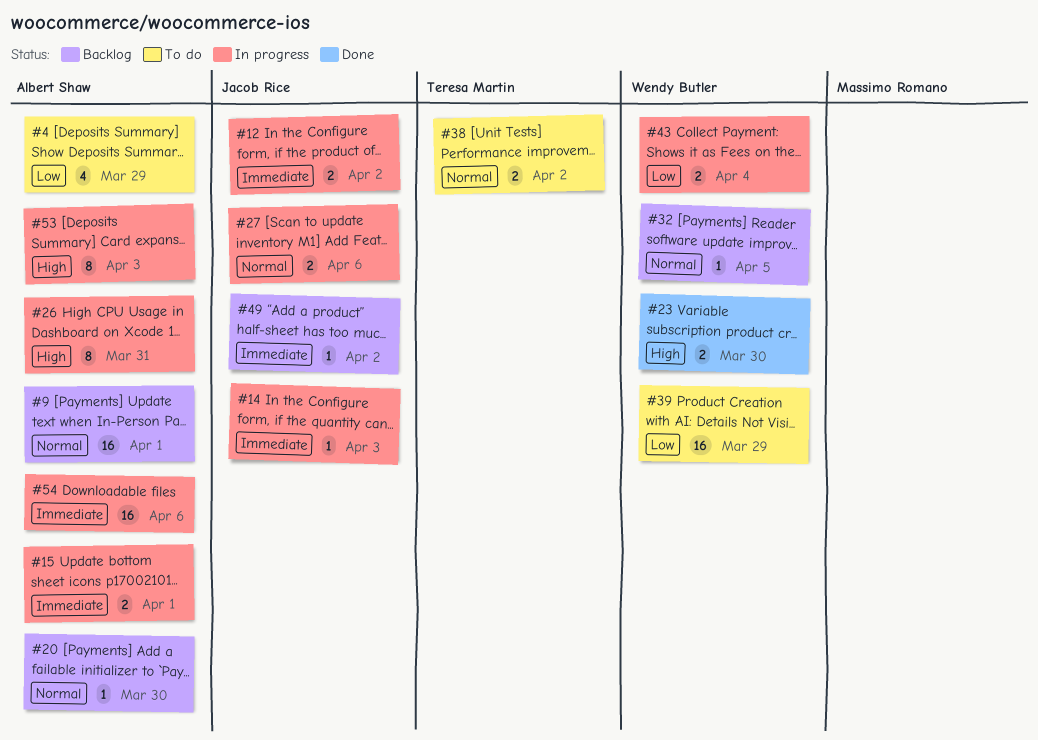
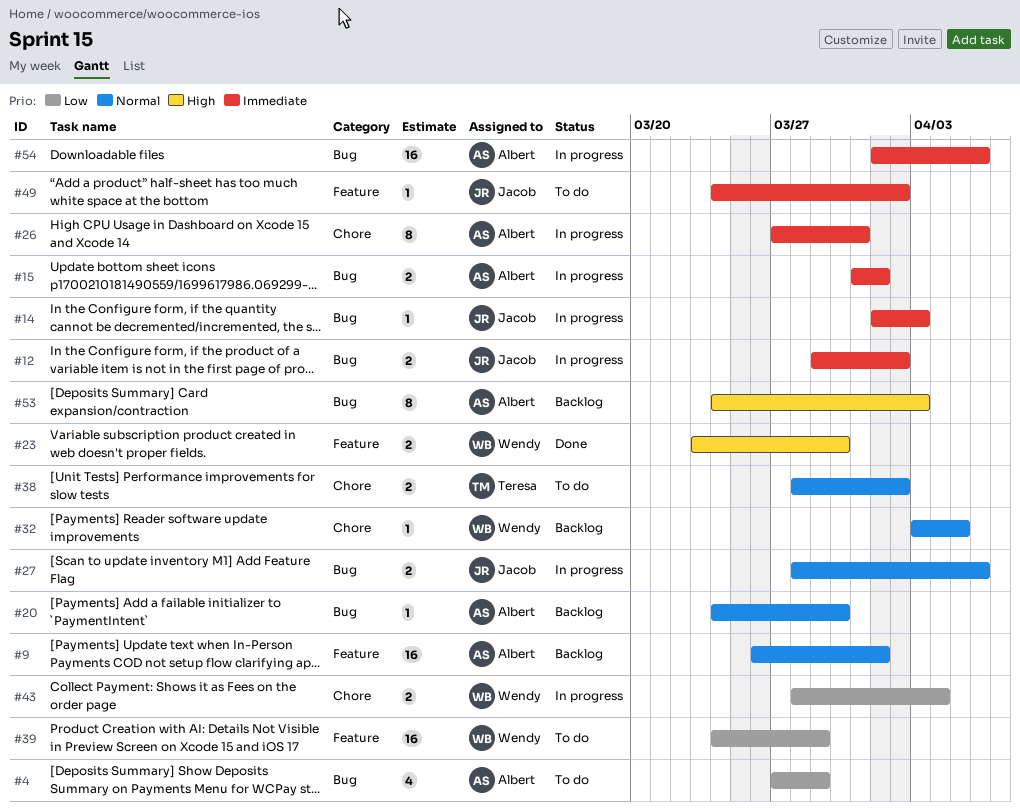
#26, priority: High -> Immediate
#49, status: Backlog -> To do
#53, status: In progress -> Backlog

